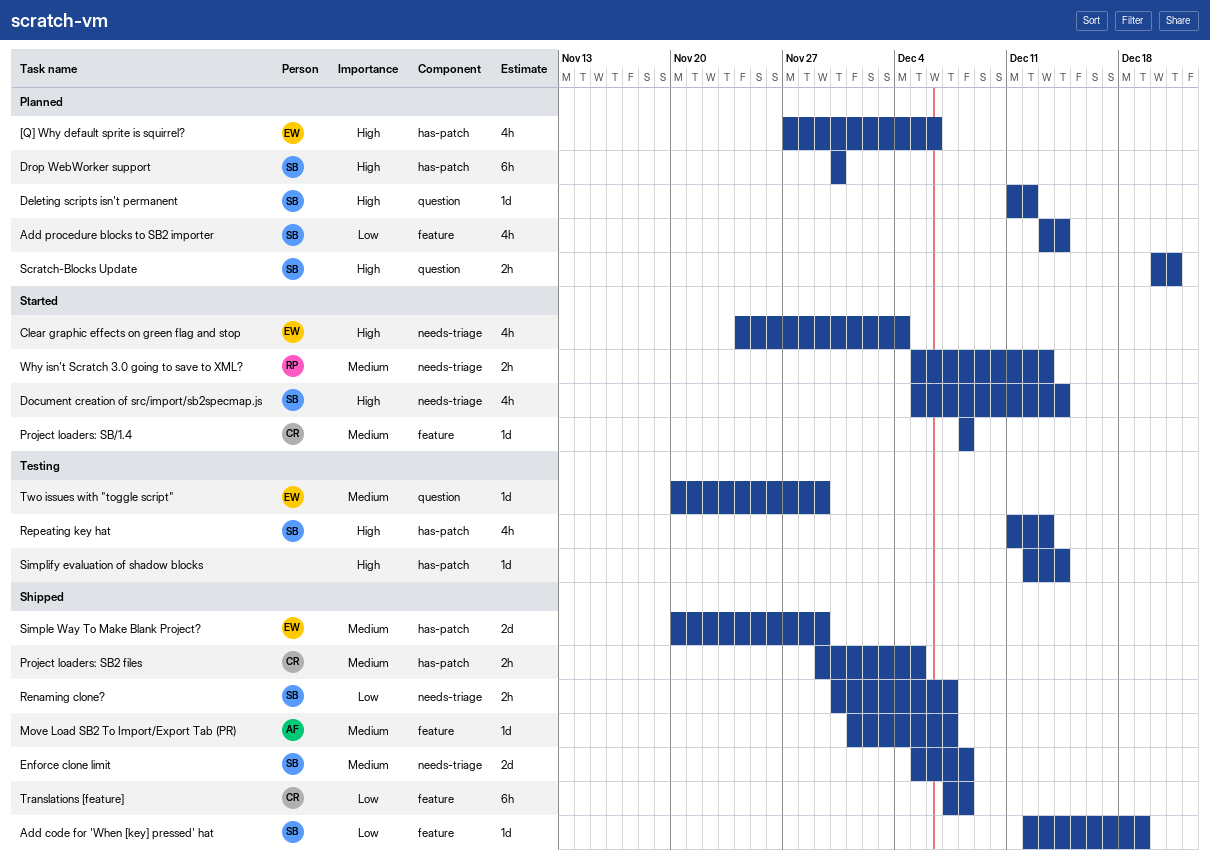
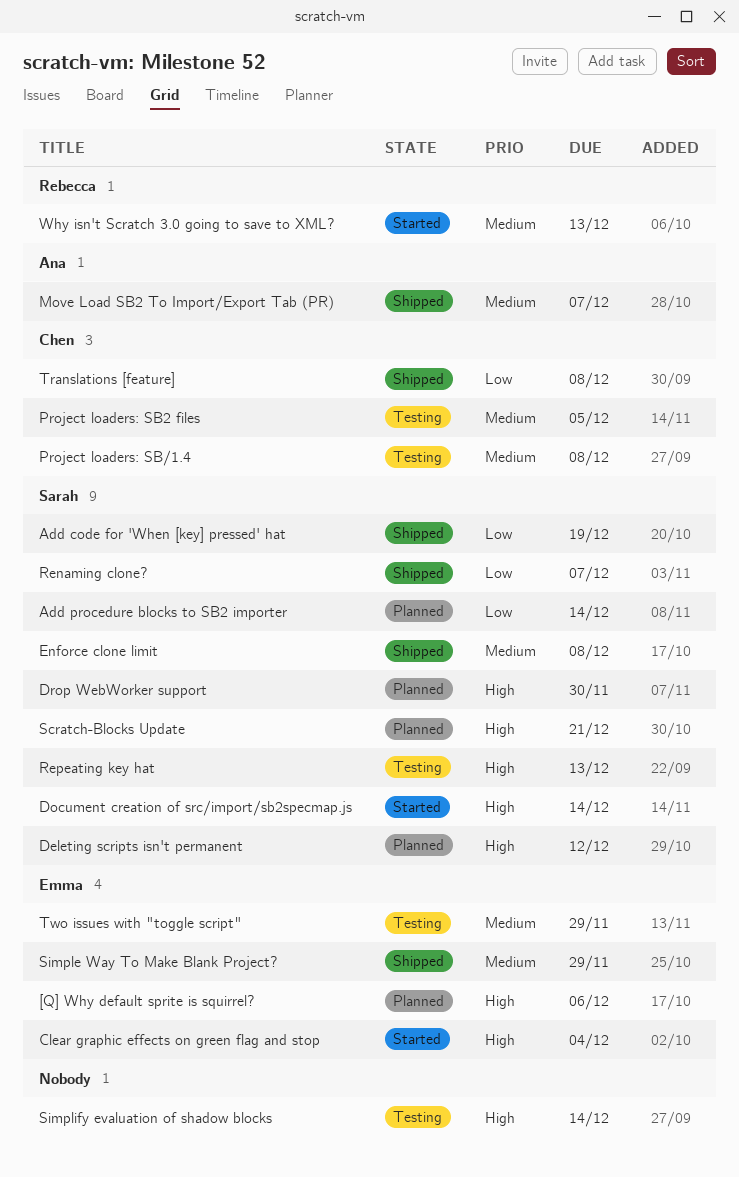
Project loaders: SB/1.4, status: Started -> Testing
Project loaders: SB2 files, status: Shipped -> Testing

